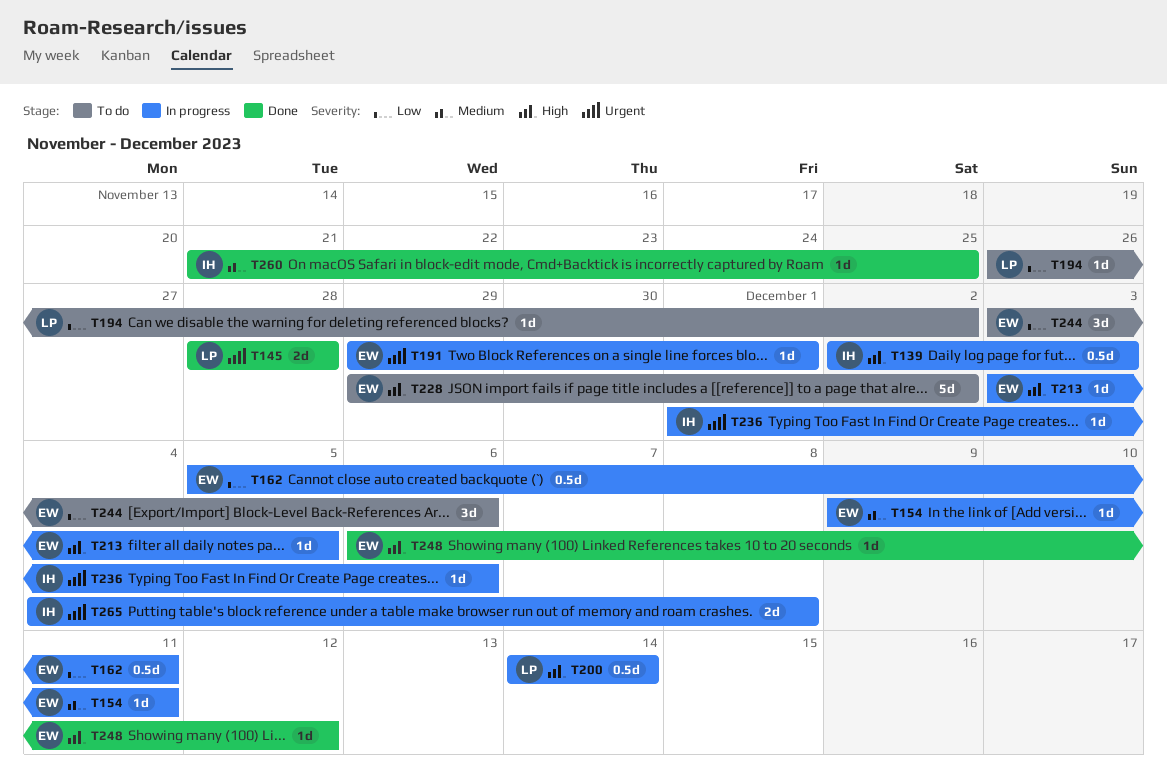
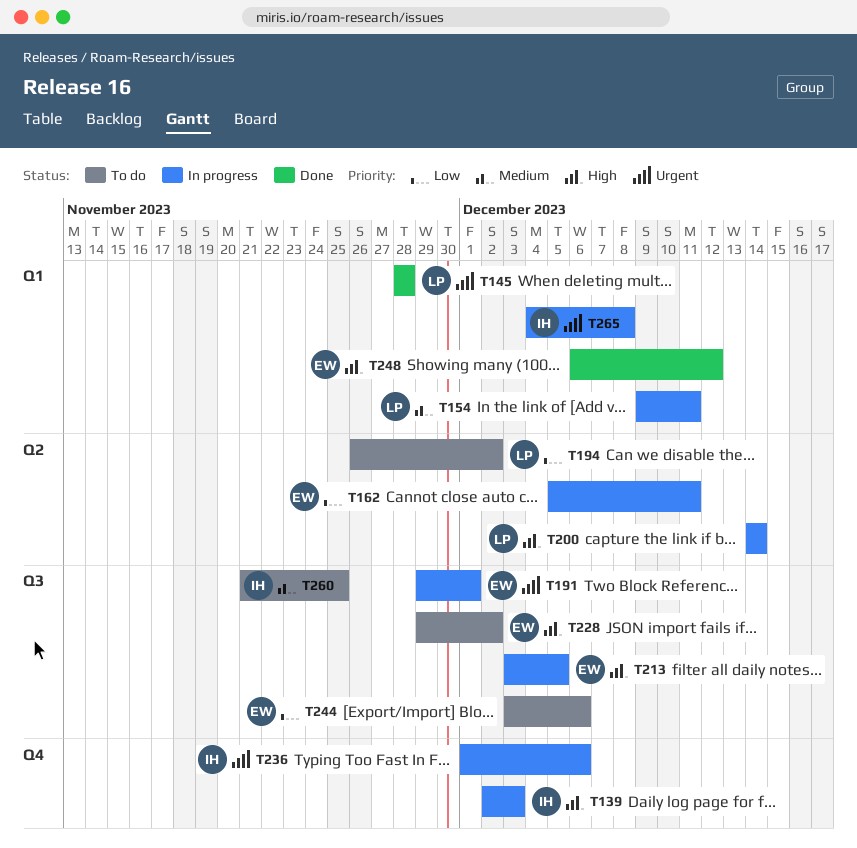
T154, owner: EW -> LP
T260, status: Done -> To do

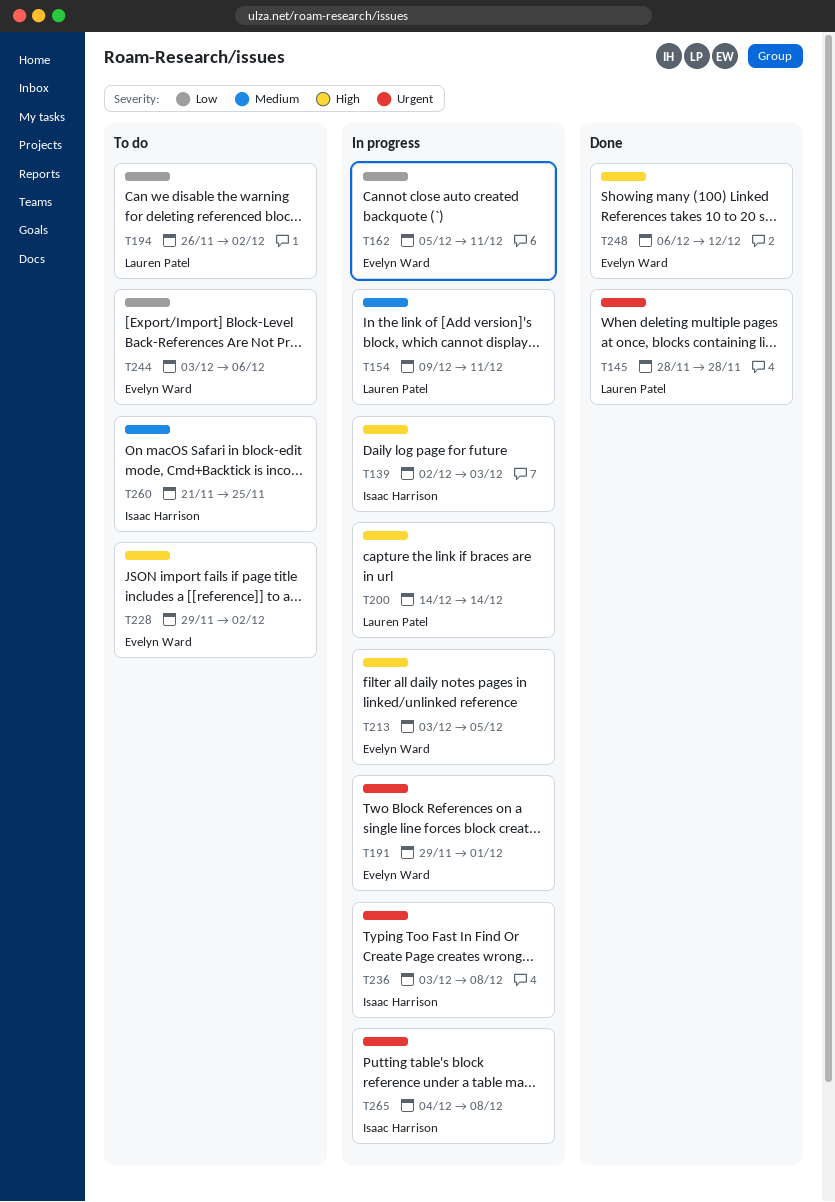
T236, start: Dec 1 -> Dec 3
T236, due: Dec 6 -> Dec 8

